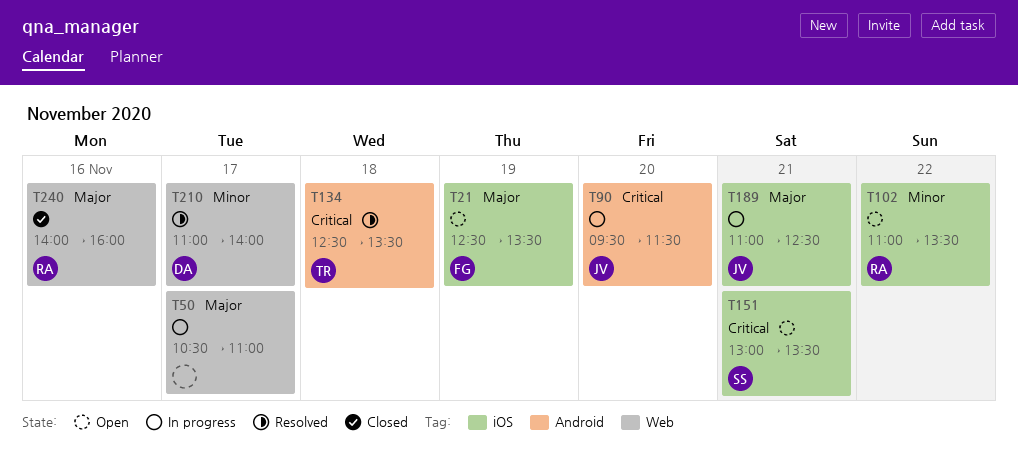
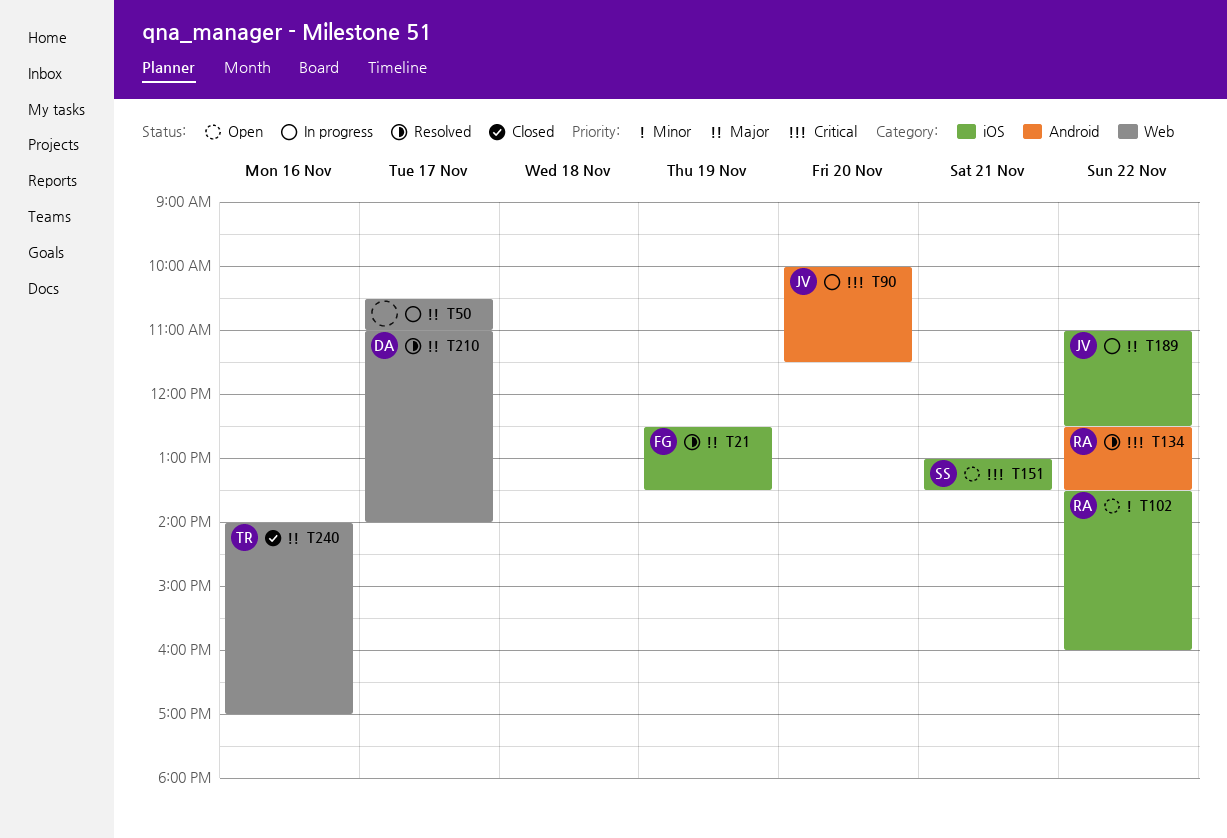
T21, status: Open -> Resolved
T90, begins: 09:30 -> 10:00
T102, begins: 11:00 -> 13:30
T102, ends: 13:30 -> 16:00
T134, owner: TR -> RA
T134, day: Nov 18 -> Nov 22
T189, day: Nov 21 -> Nov 22
T210, priority: Minor -> Major
T240, owner: RA -> TR
T240, ends: 16:00 -> 17:00

